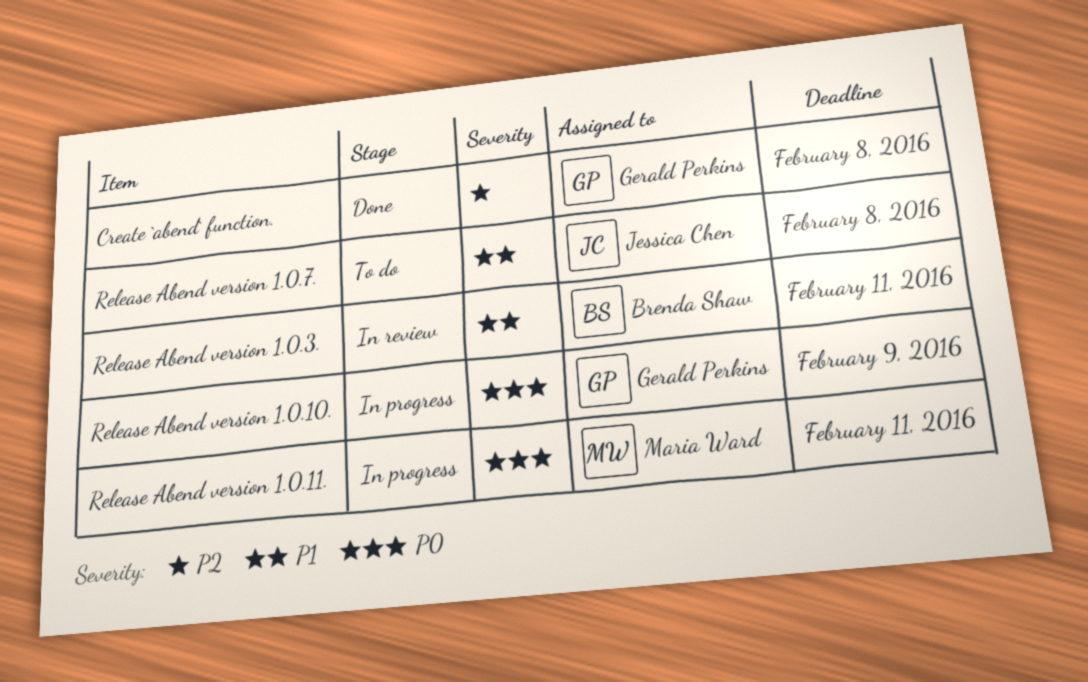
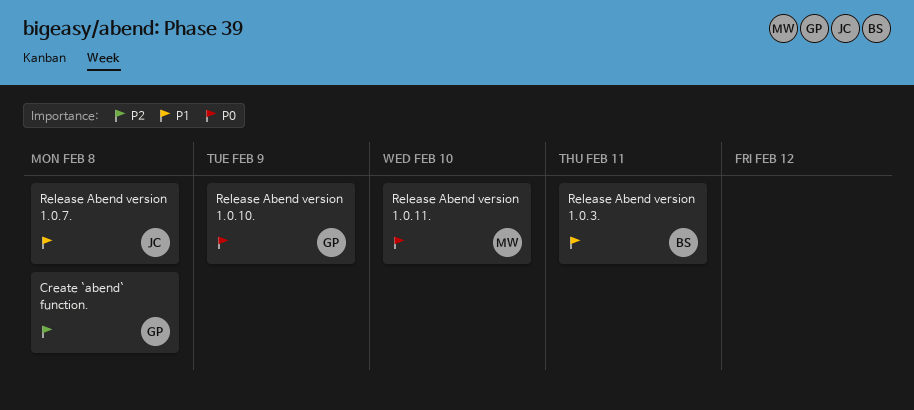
Release Abend version 1.0.11., due: Feb 11 -> Feb 10

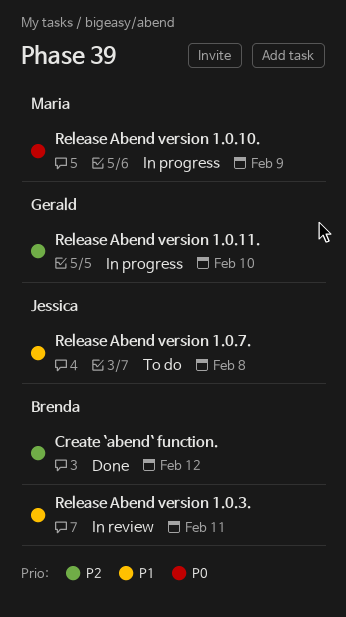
Create `abend` function., owner: Gerald -> Brenda
Create `abend` function., due: Feb 8 -> Feb 12
Release Abend version 1.0.10., owner: Gerald -> Maria
Release Abend version 1.0.11., owner: Maria -> Gerald
Release Abend version 1.0.11., priority: P0 -> P2

